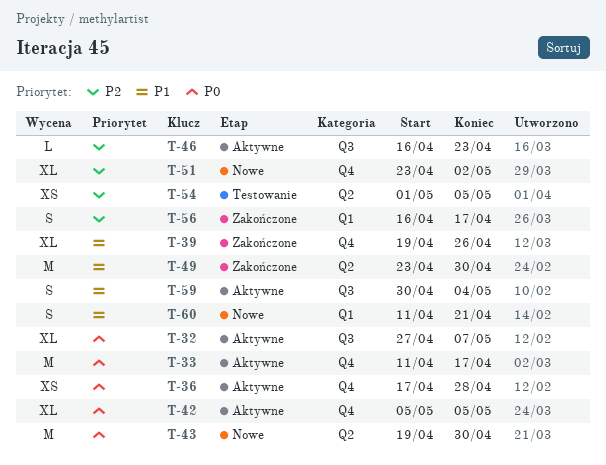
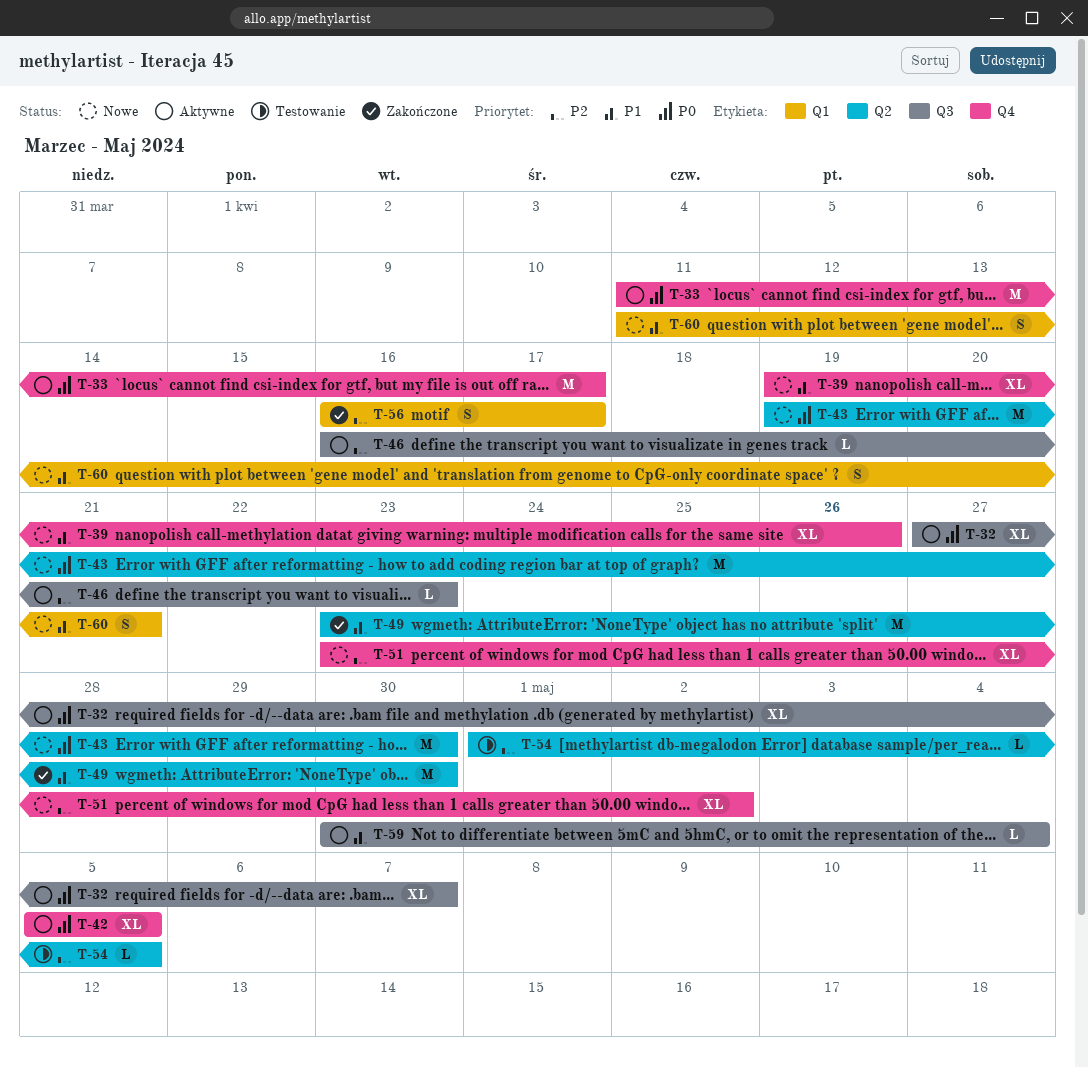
T-36: present -> none
T-39, status: Zakończone -> Nowe
T-54, estimate: XS -> L
T-59, estimate: S -> L

